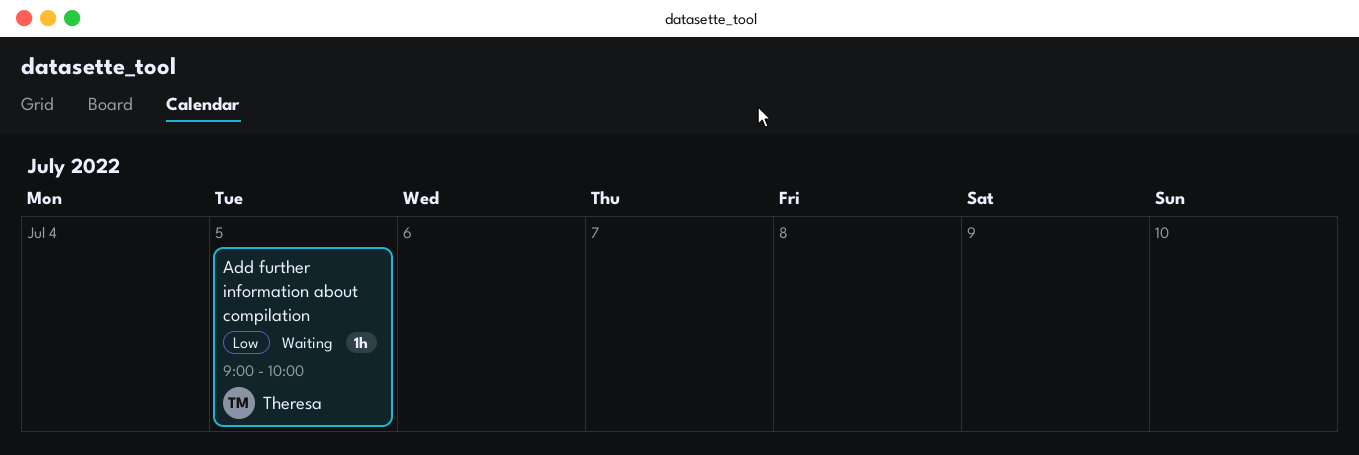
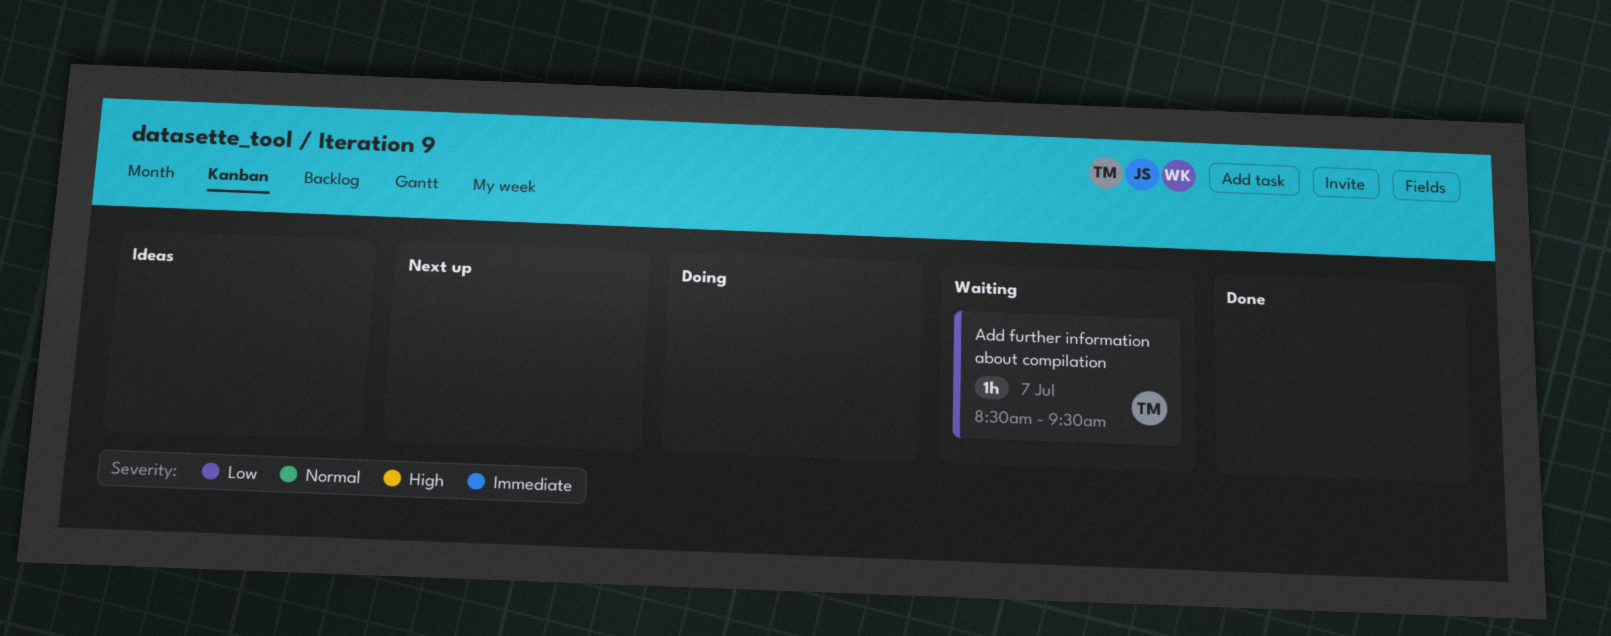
Add further information about compilation, day: Jul 5 -> Jul 7
Add further information about compilation, begins: 09:00 -> 08:30
Add further information about compilation, ends: 10:00 -> 09:30

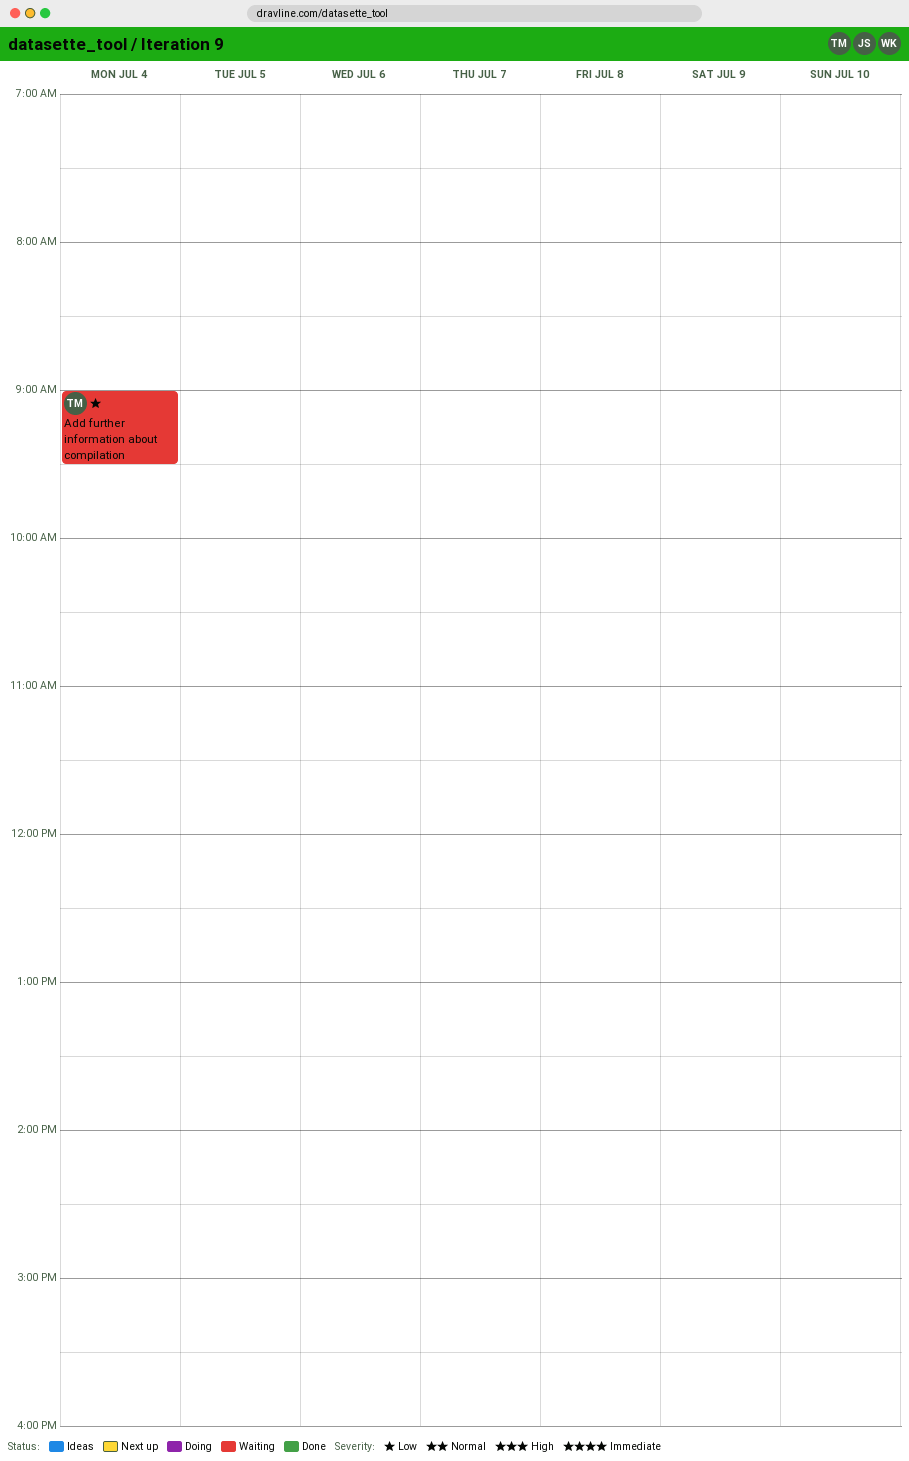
Add further information about compilation, day: Jul 7 -> Jul 4
Add further information about compilation, begins: 08:30 -> 09:00

